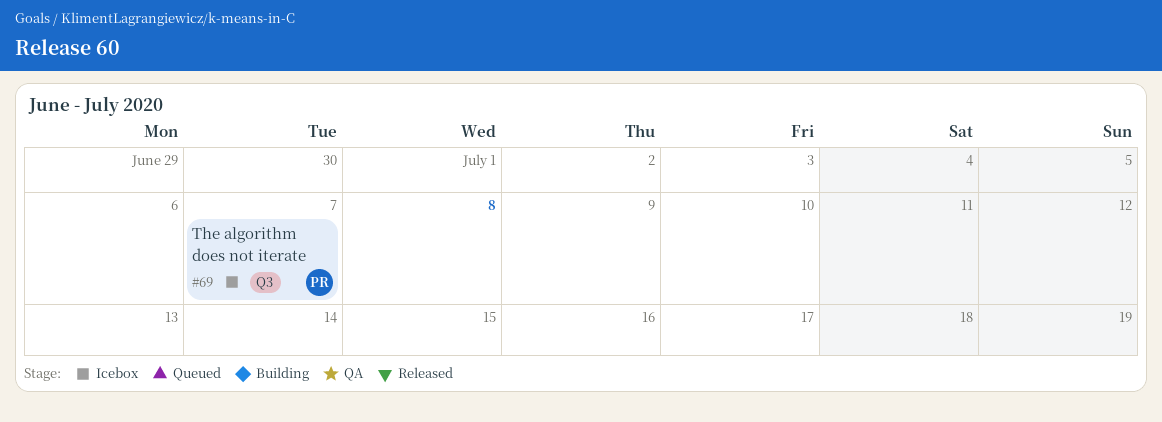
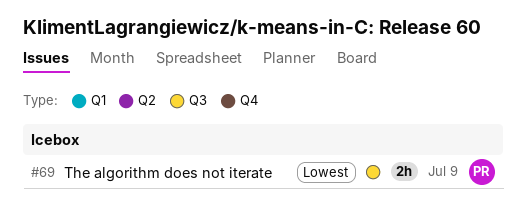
#69, due: Jul 7 -> Jul 9

